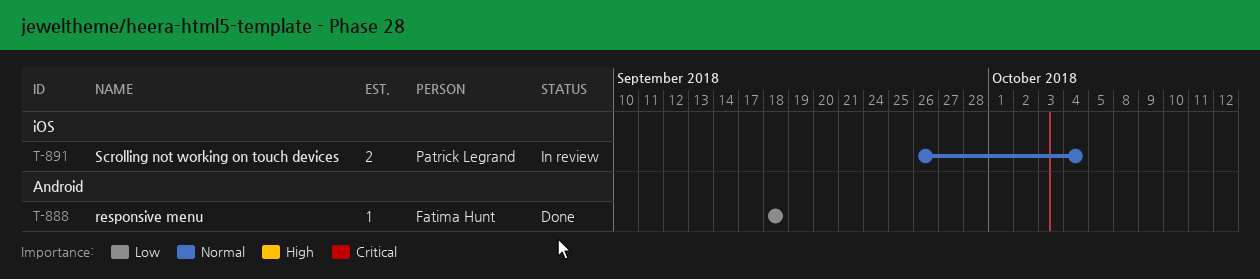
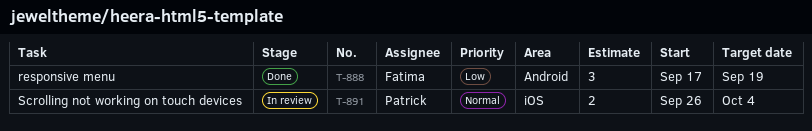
T-888, estimate: 1 -> 3
T-888, start: Sep 18 -> Sep 17
T-888, due: Sep 18 -> Sep 19

